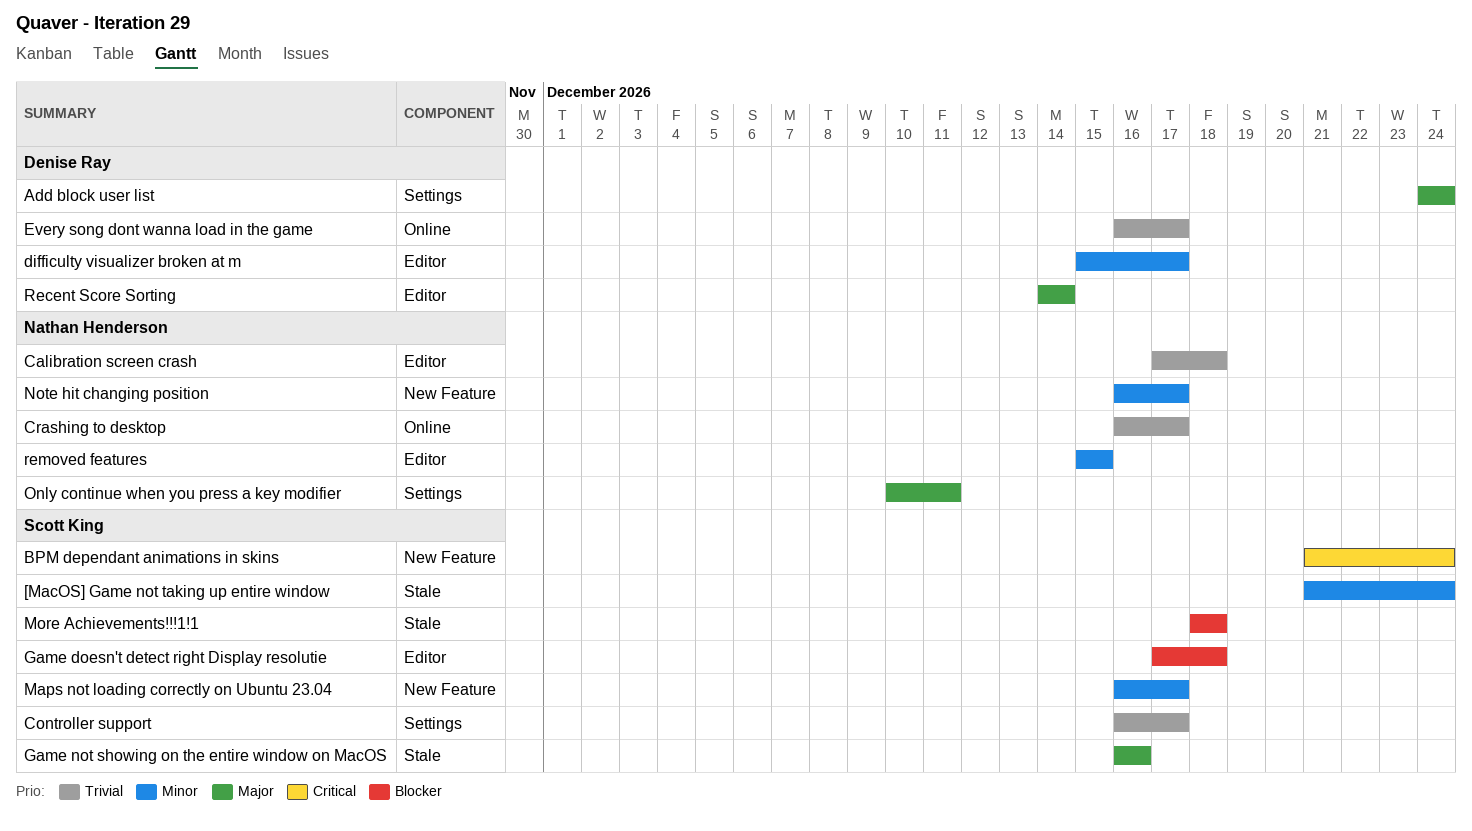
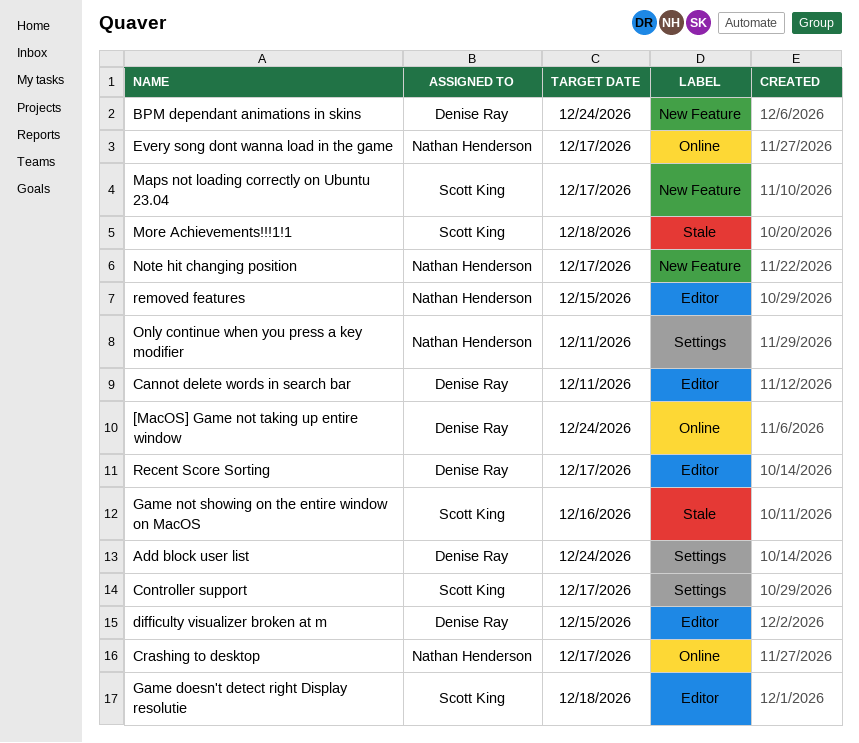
[MacOS] Game not taking up entire window, owner: Scott King -> Denise Ray
[MacOS] Game not taking up entire window, label: Stale -> Online
BPM dependant animations in skins, owner: Scott King -> Denise Ray
Calibration screen crash: present -> none
Cannot delete words in search bar: none -> present
difficulty visualizer broken at m, due: Dec 17 -> Dec 15
Every song dont wanna load in the game, owner: Denise Ray -> Nathan Henderson
Recent Score Sorting, due: Dec 14 -> Dec 17

